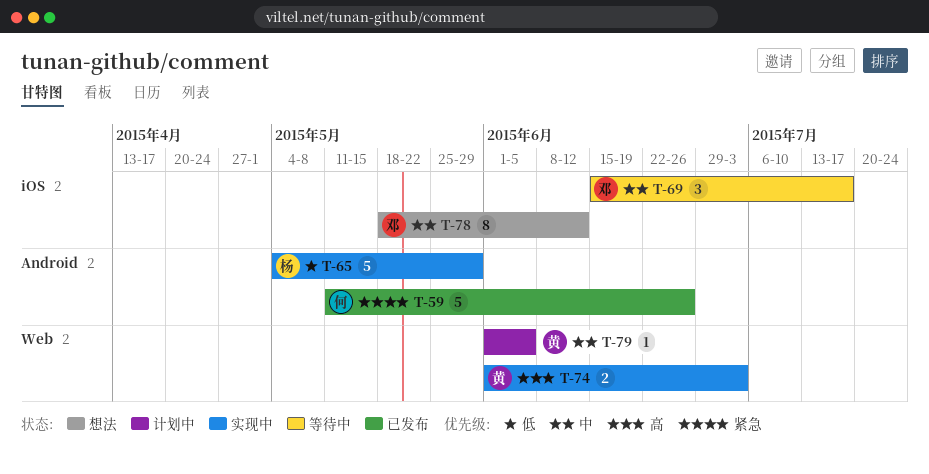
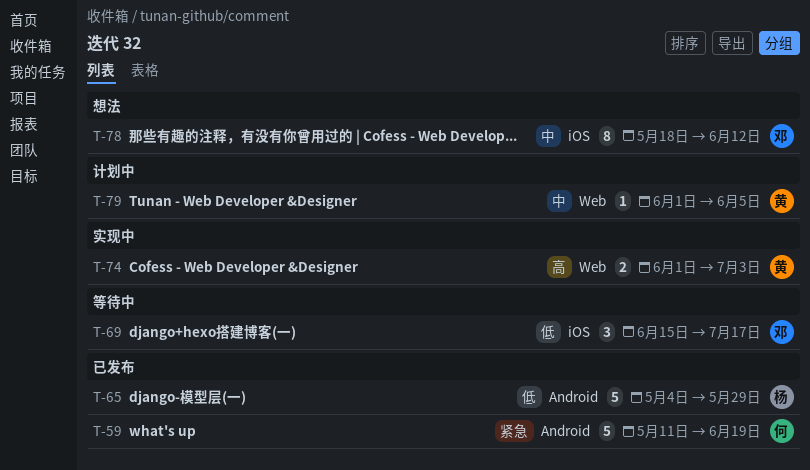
T-59, due: Jun 26 -> Jun 19
T-65, status: 实现中 -> 已发布
T-69, priority: 中 -> 低

